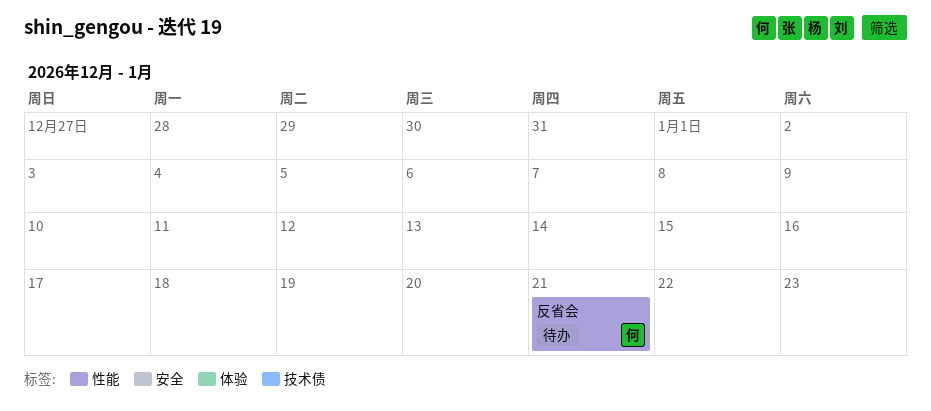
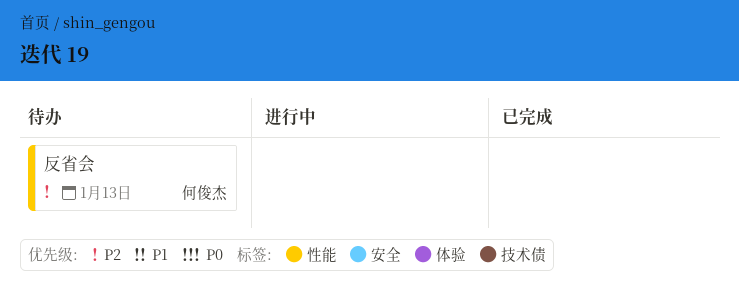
反省会, due: Jan 21 -> Jan 13

